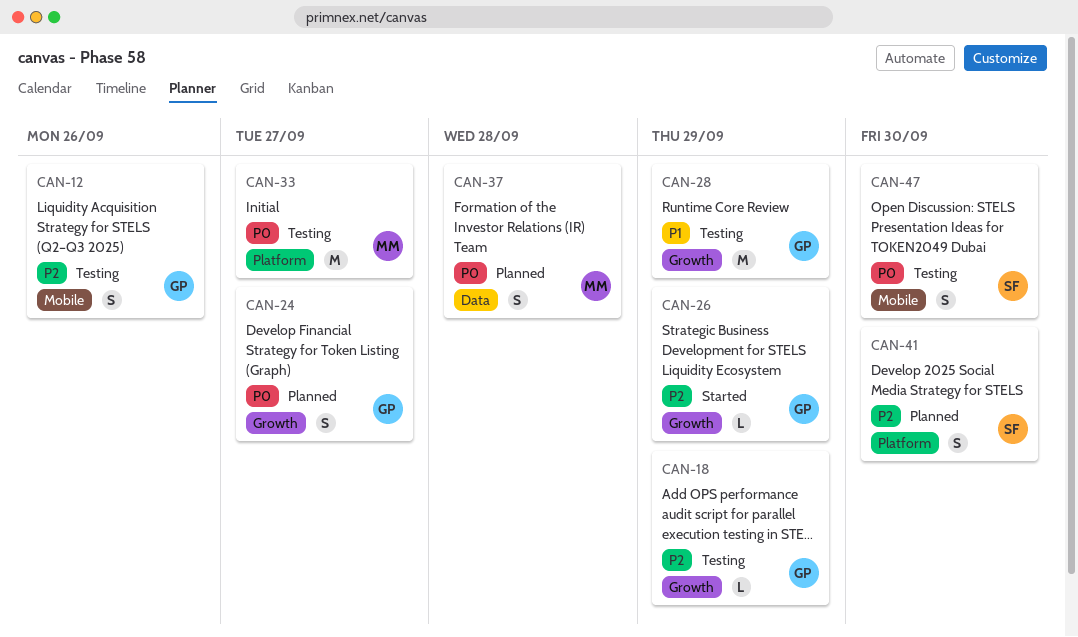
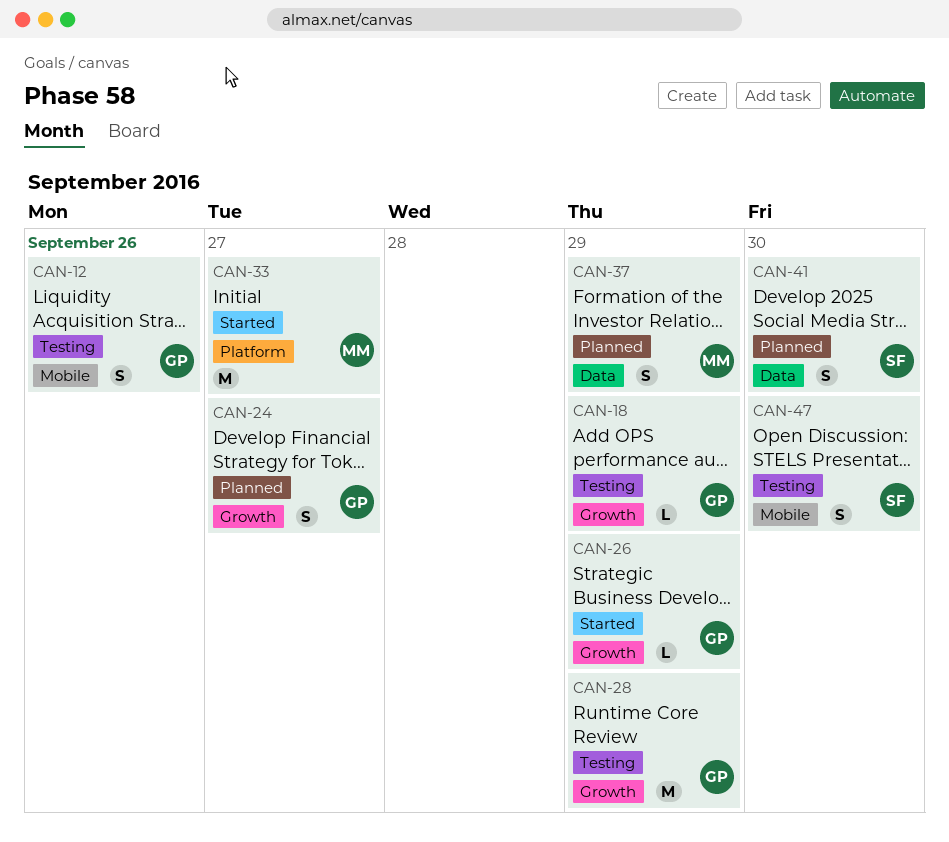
CAN-33, status: Testing -> Started
CAN-37, due: Sep 28 -> Sep 29
CAN-41, label: Platform -> Data

